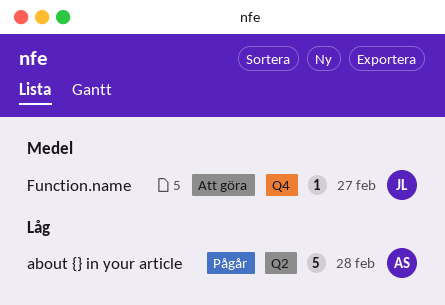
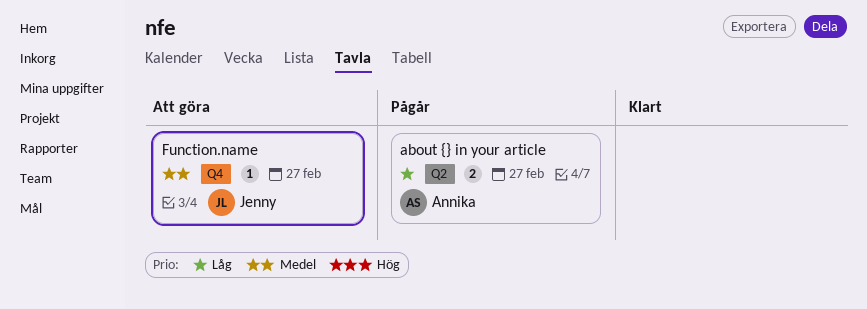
about {} in your article, estimate: 5 -> 2
about {} in your article, due: Feb 28 -> Feb 27

